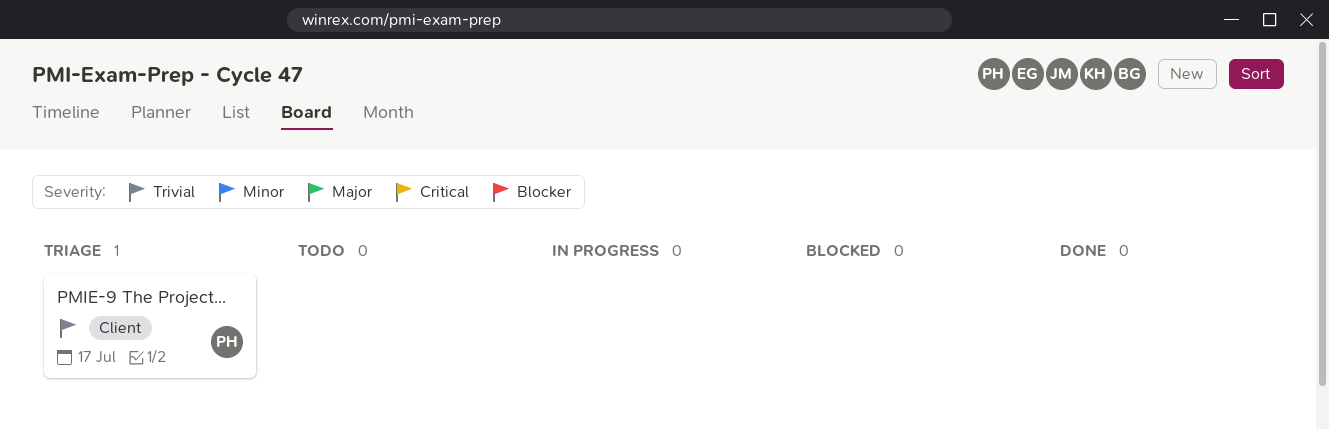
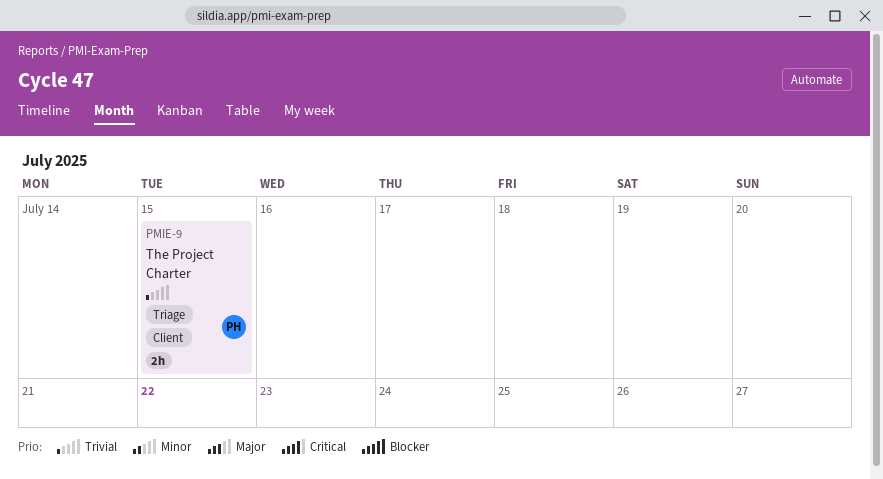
PMIE-9, due: Jul 17 -> Jul 15

